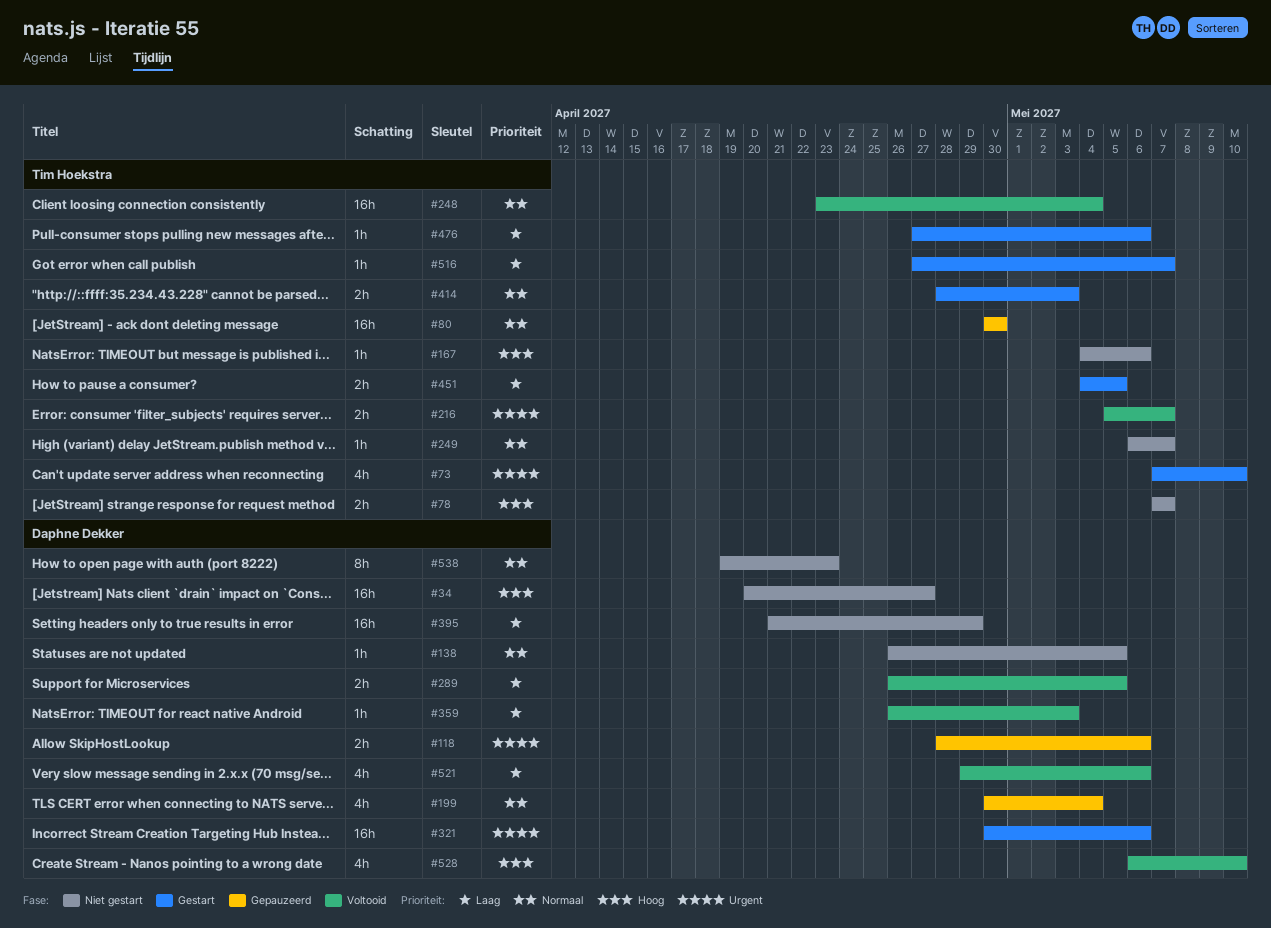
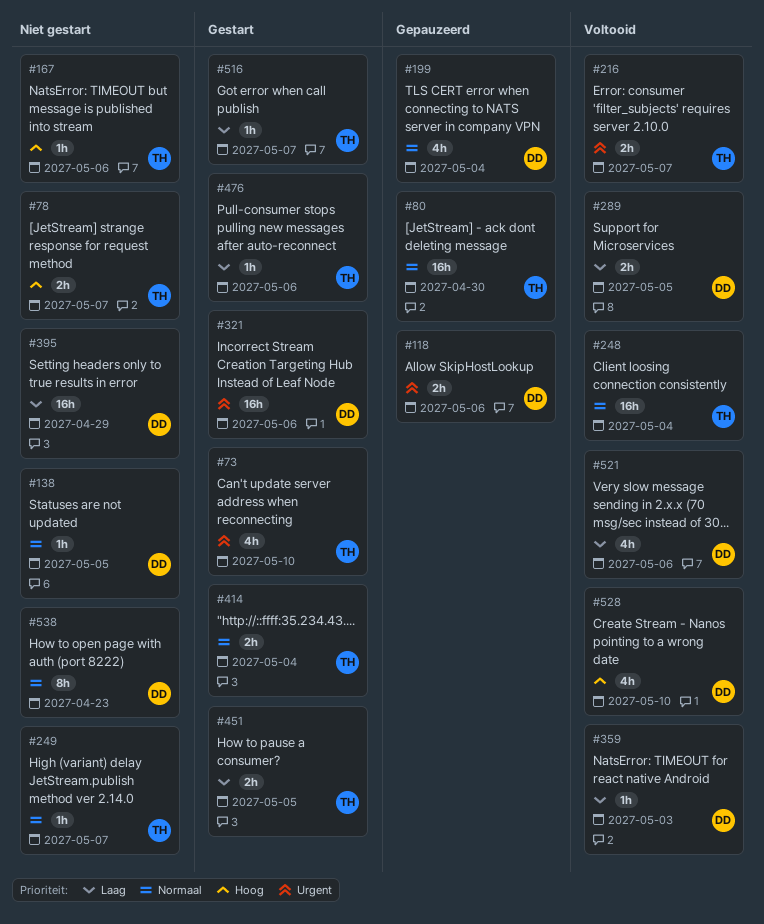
#34: present -> none
#414, due: May 3 -> May 4

